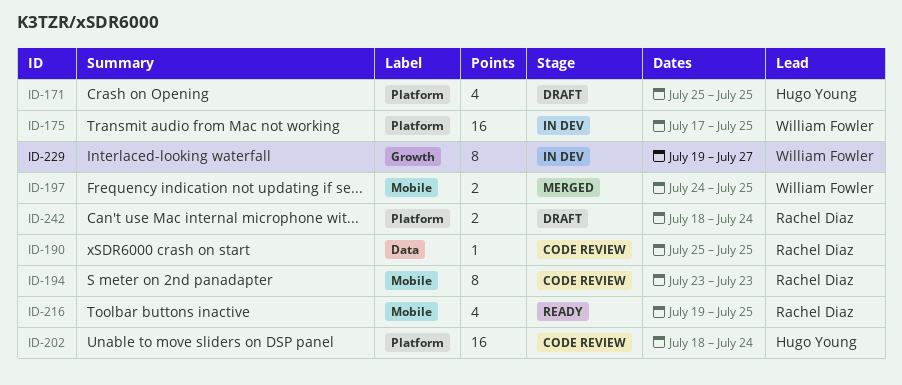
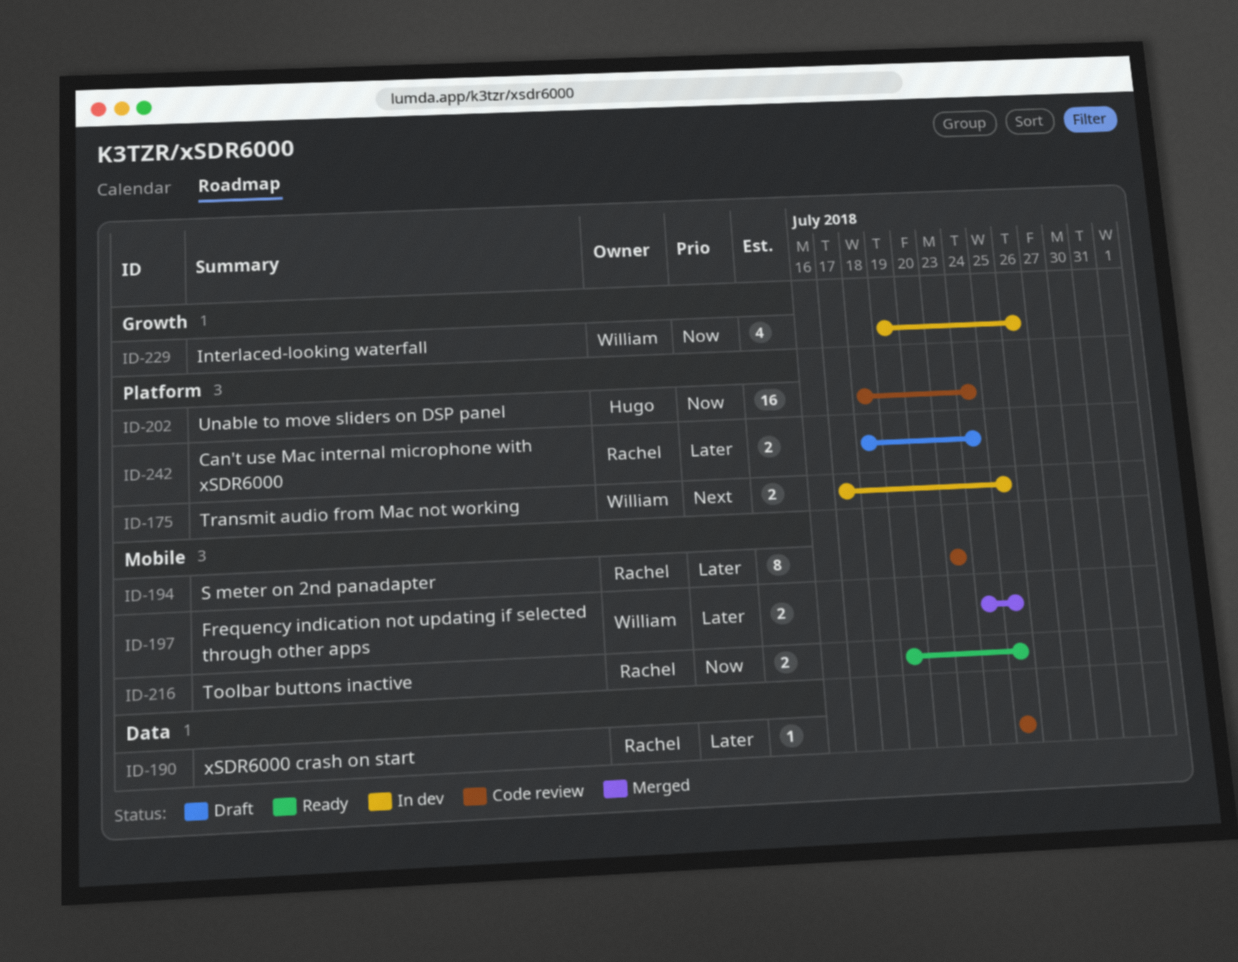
ID-171: present -> none
ID-175, estimate: 16 -> 2
ID-216, estimate: 4 -> 2
ID-229, estimate: 8 -> 4
ID-229, due: Jul 27 -> Jul 26

